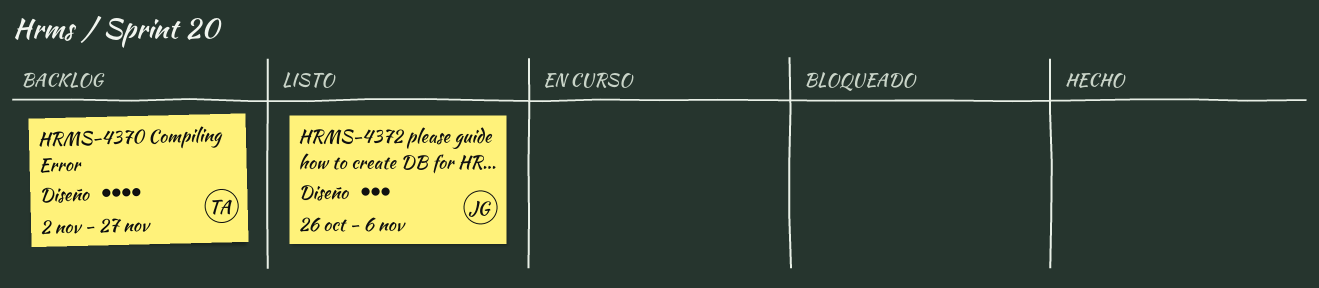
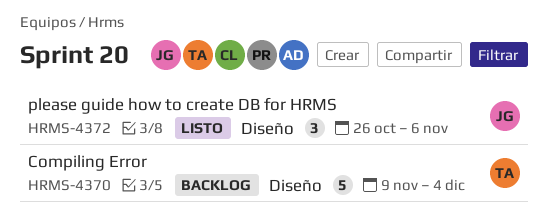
HRMS-4370, estimate: 4 -> 5
HRMS-4370, start: Nov 2 -> Nov 9
HRMS-4370, due: Nov 27 -> Dec 4

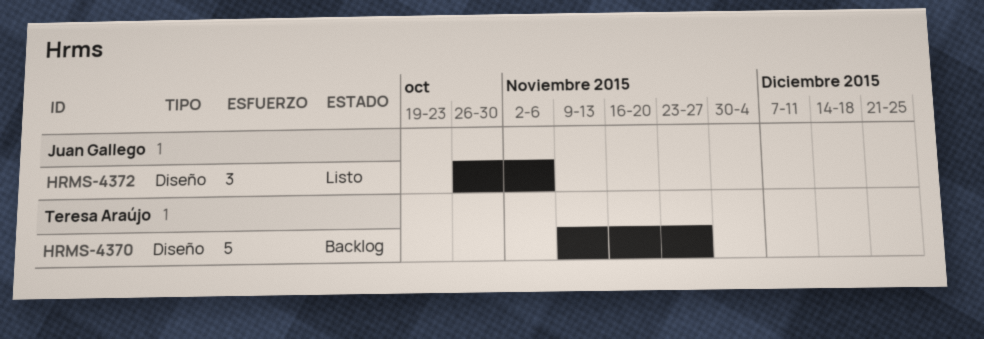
HRMS-4370, due: Dec 4 -> Nov 27

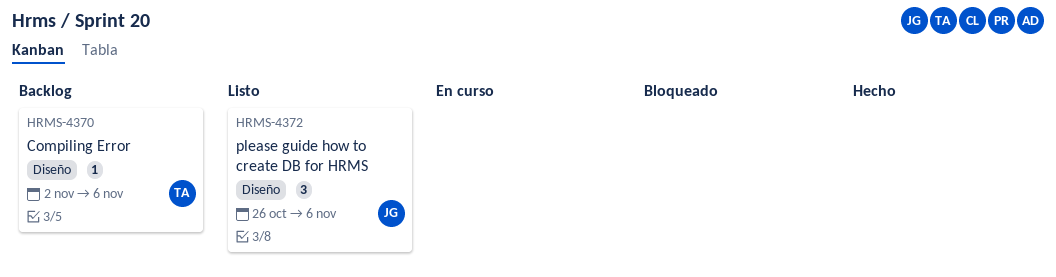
HRMS-4370, estimate: 5 -> 1
HRMS-4370, start: Nov 9 -> Nov 2
HRMS-4370, due: Nov 27 -> Nov 6

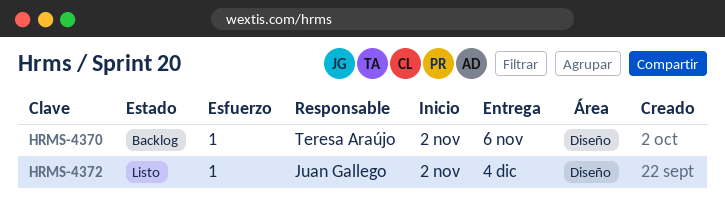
HRMS-4372, estimate: 3 -> 1
HRMS-4372, start: Oct 26 -> Nov 2
HRMS-4372, due: Nov 6 -> Dec 4

